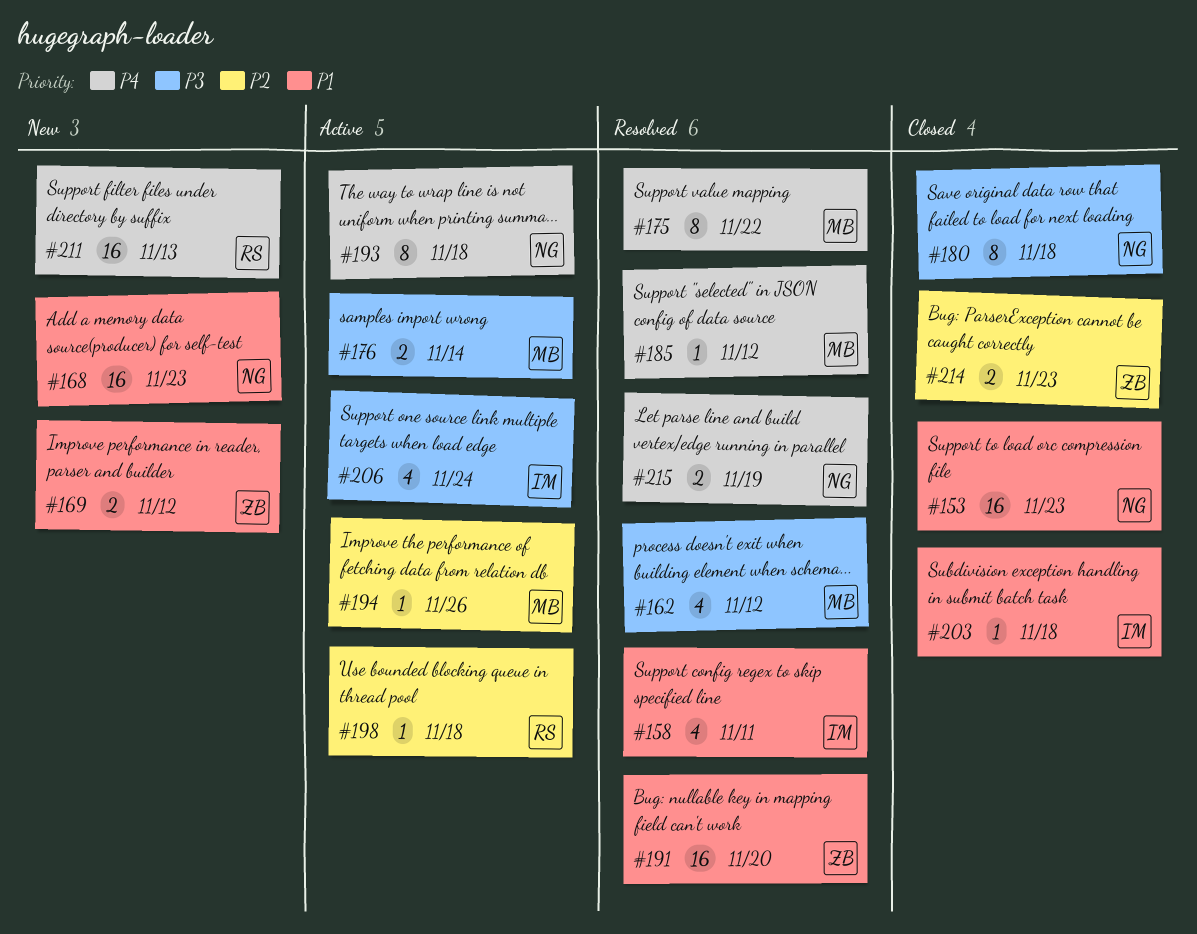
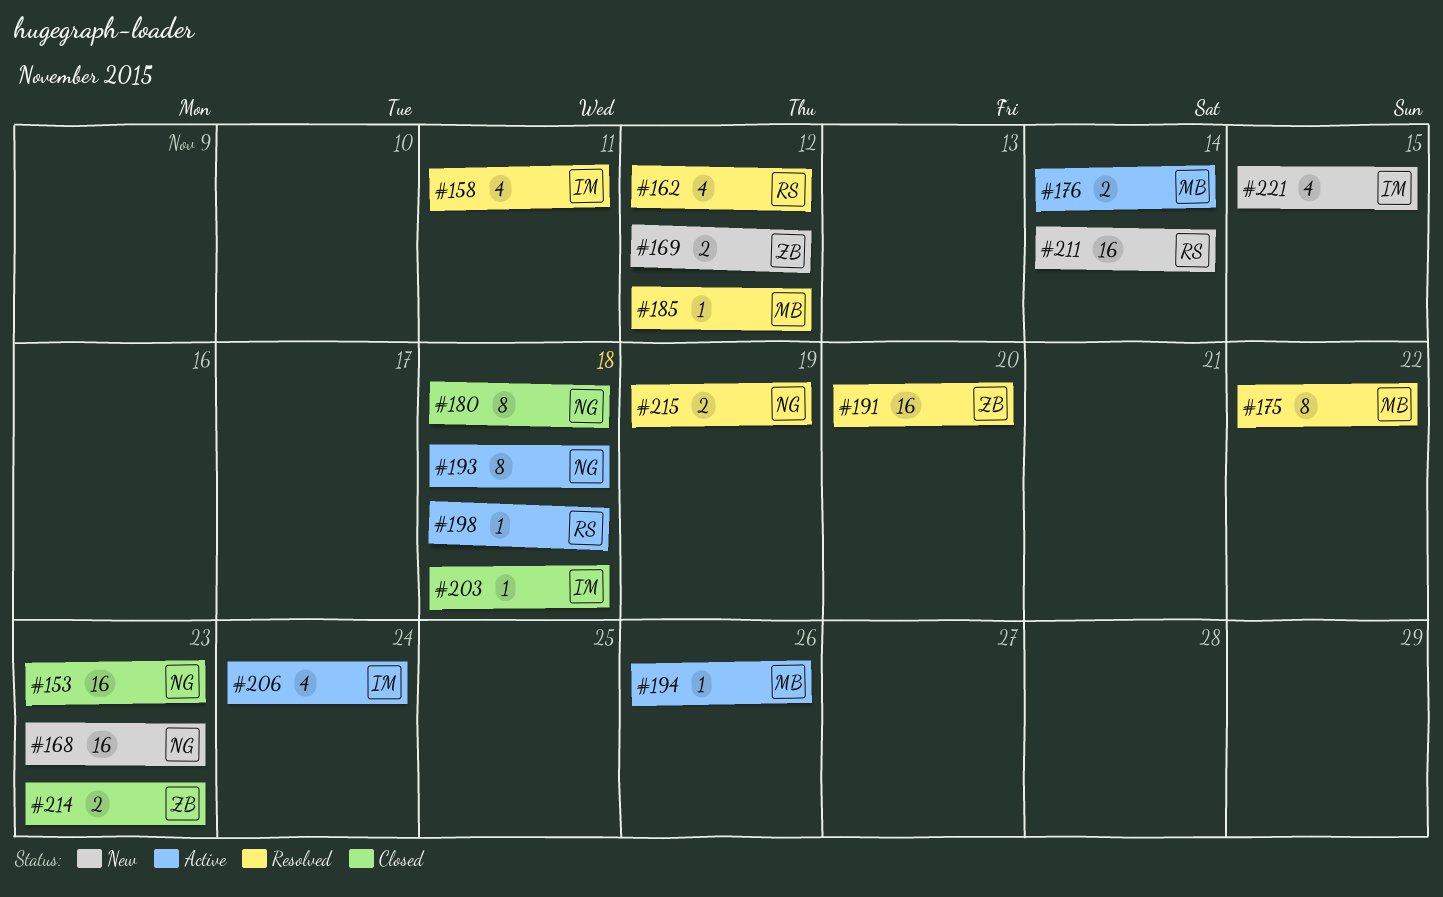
#162, owner: MB -> RS
#211, due: Nov 13 -> Nov 14
#221: none -> present

